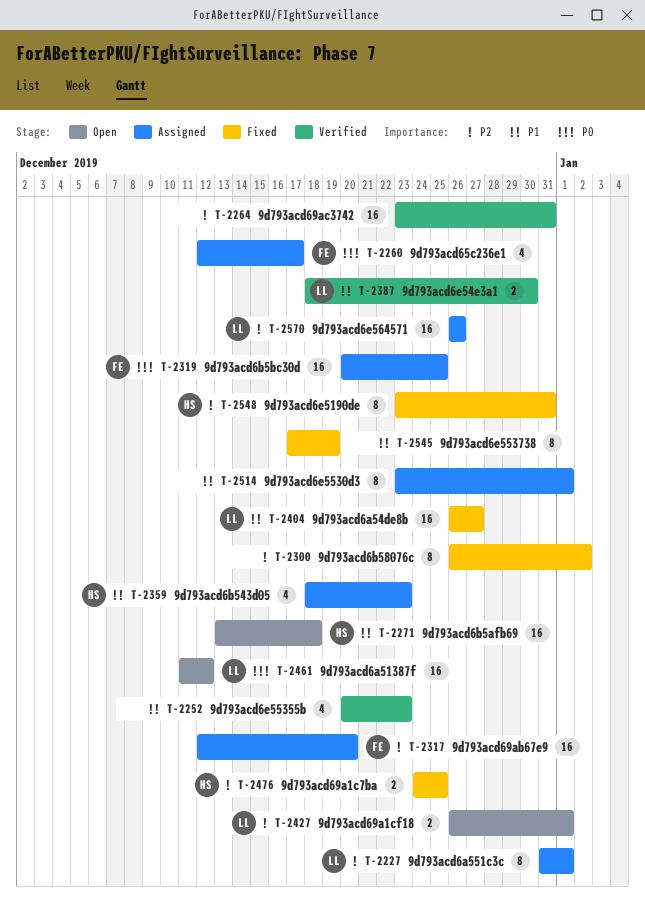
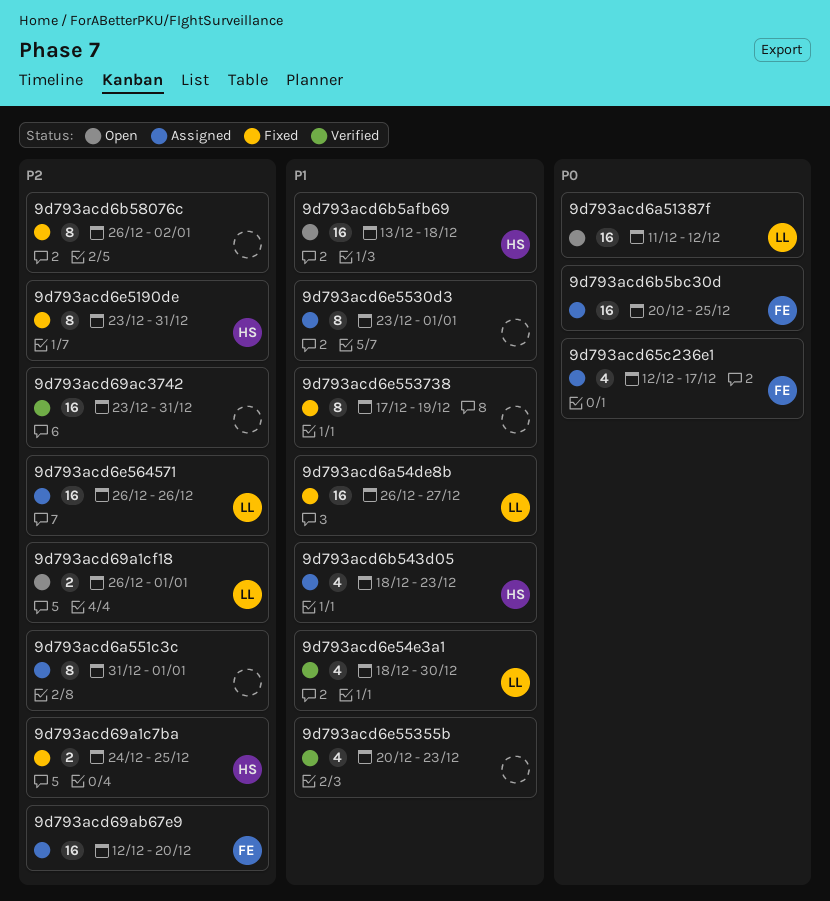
9d793acd6a551c3c, owner: LL -> none
9d793acd6e54e3a1, estimate: 2 -> 4

